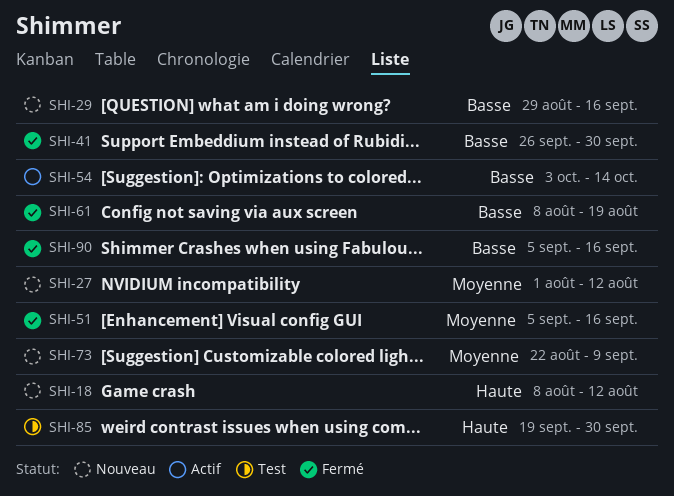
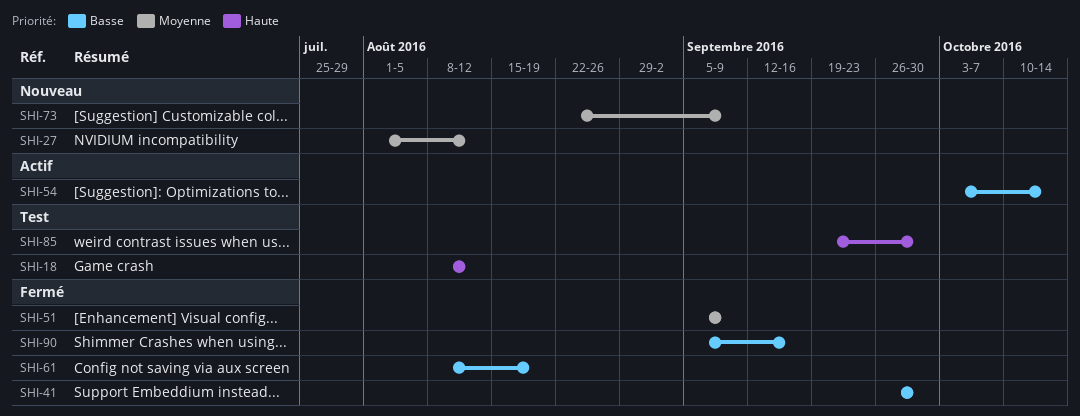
SHI-18, status: Nouveau -> Test
SHI-29: present -> none
SHI-51, due: Sep 16 -> Sep 9

